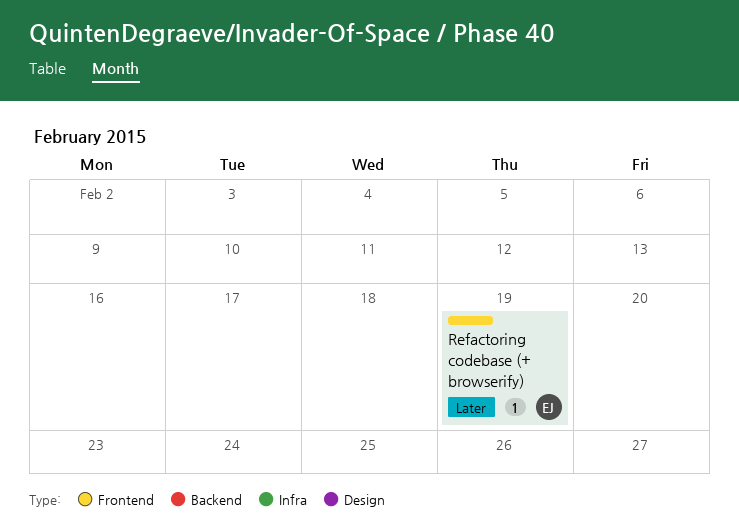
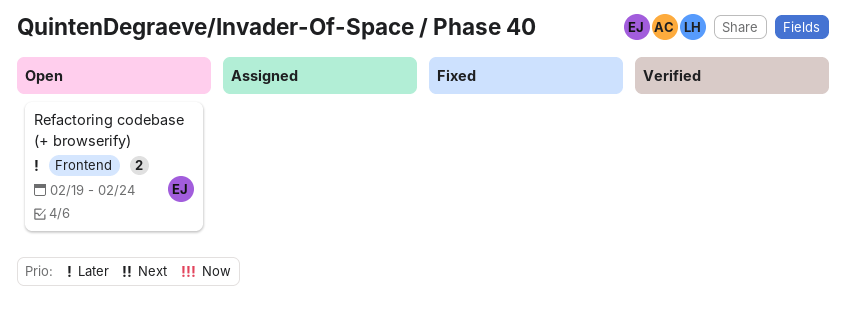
Refactoring codebase (+ browserify), estimate: 1 -> 2
Refactoring codebase (+ browserify), due: Feb 19 -> Feb 24

